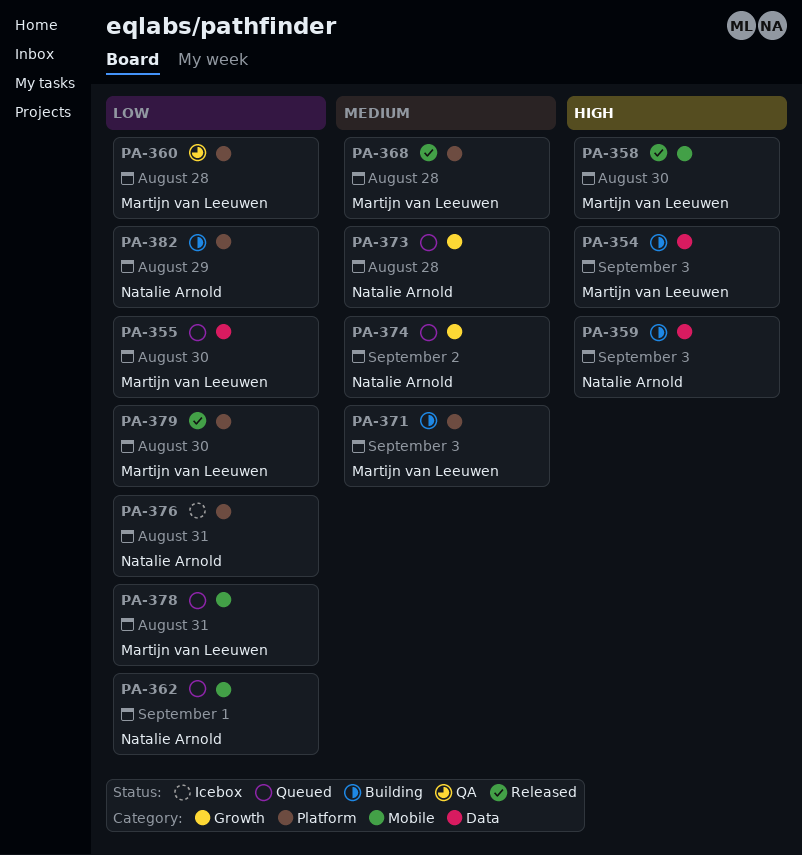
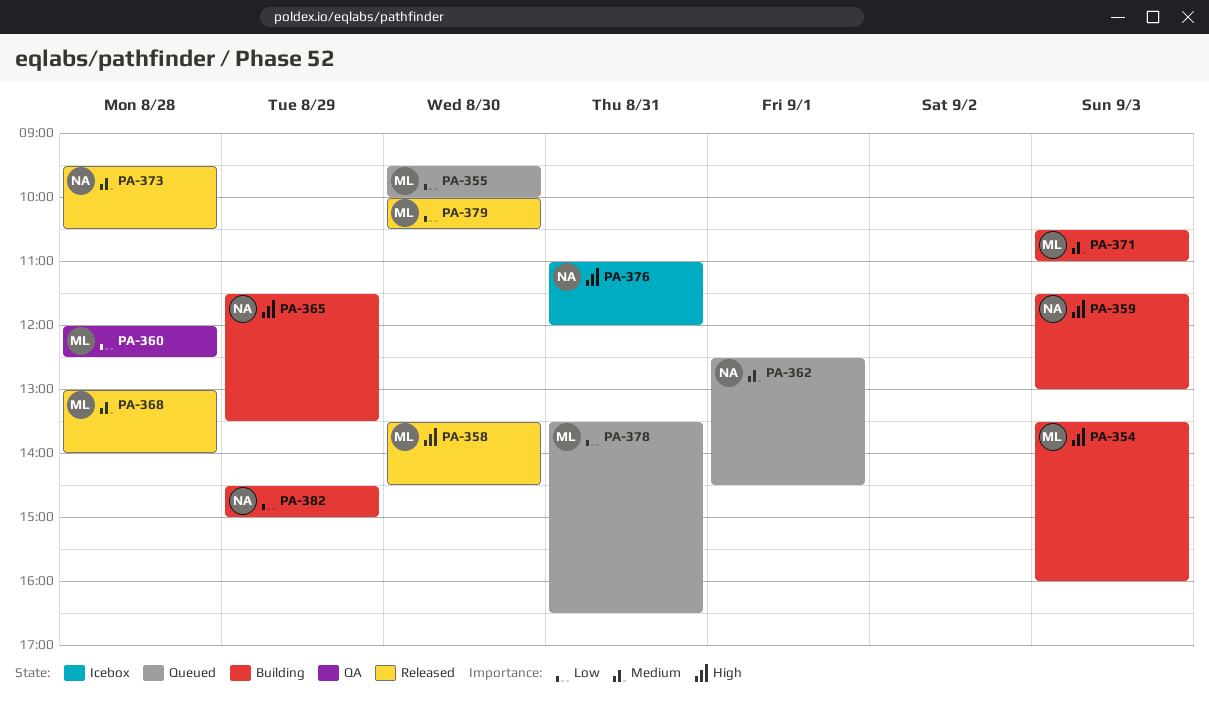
PA-362, priority: Low -> Medium
PA-365: none -> present
PA-373, status: Queued -> Released
PA-374: present -> none
PA-376, priority: Low -> High

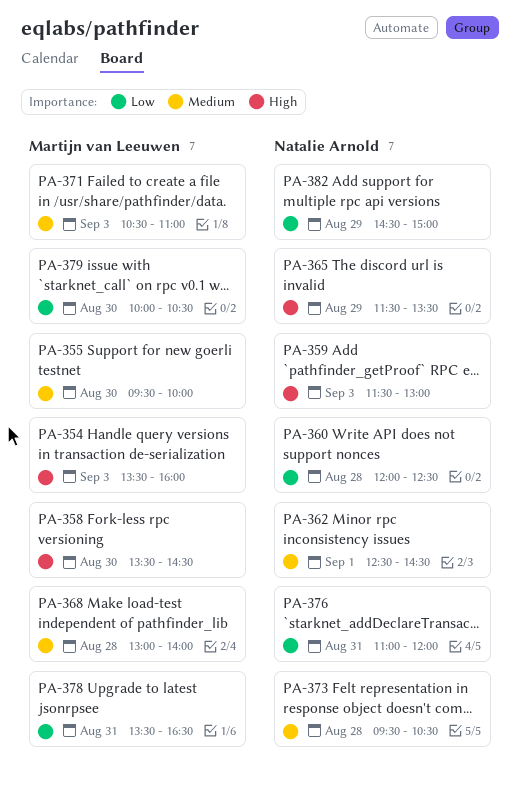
PA-355, priority: Low -> Medium
PA-360, owner: Martijn van Leeuwen -> Natalie Arnold
PA-376, priority: High -> Low

